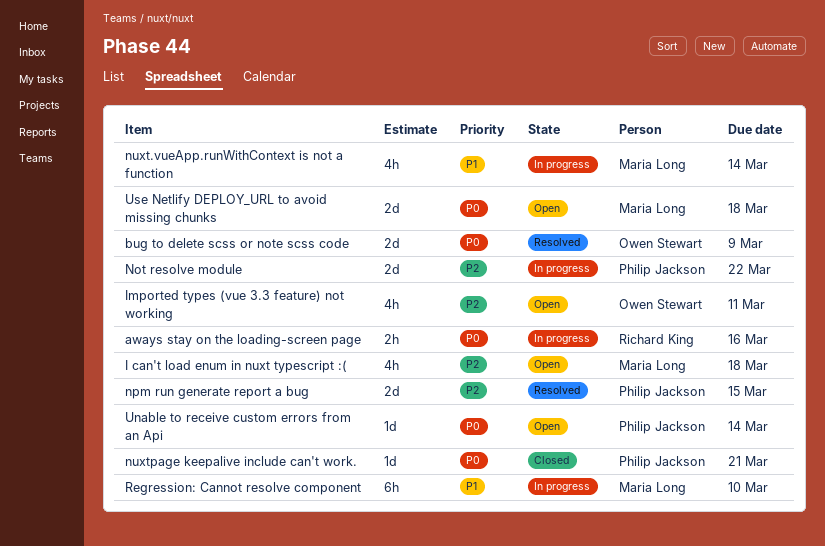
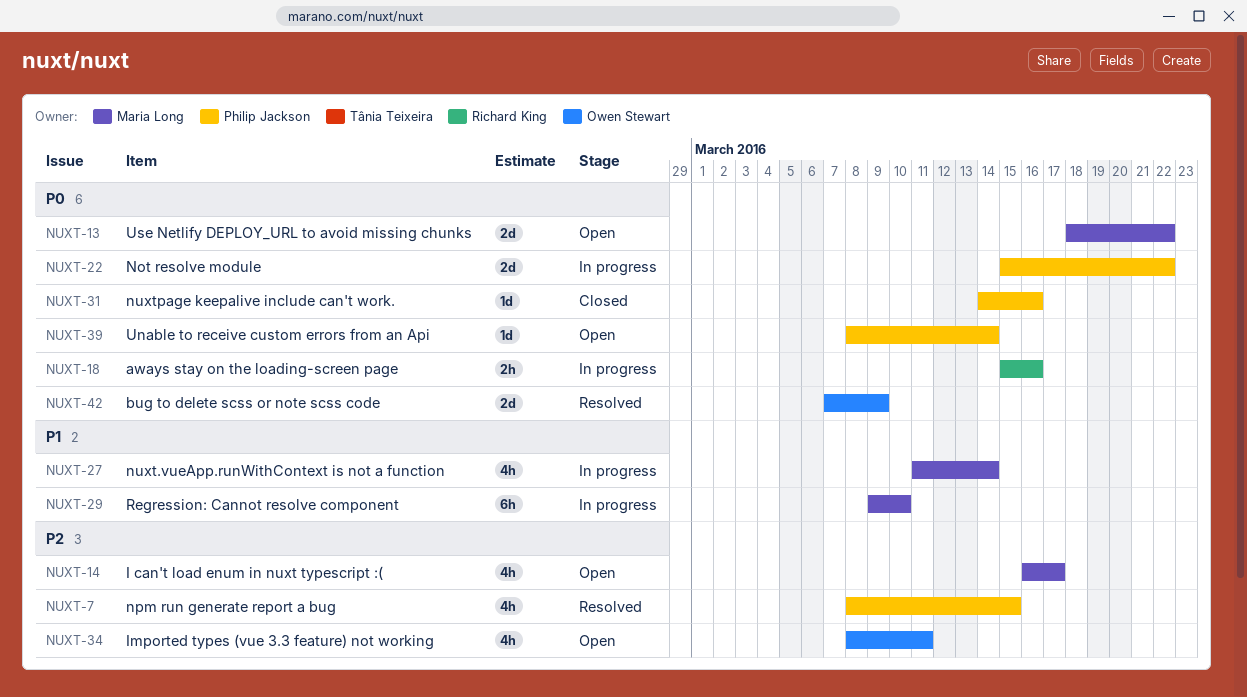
I can't load enum in nuxt typescript :(, due: Mar 18 -> Mar 17
Not resolve module, priority: P2 -> P0
npm run generate report a bug, estimate: 2d -> 4h
nuxtpage keepalive include can't work., due: Mar 21 -> Mar 16
Use Netlify DEPLOY_URL to avoid missing chunks, due: Mar 18 -> Mar 22

